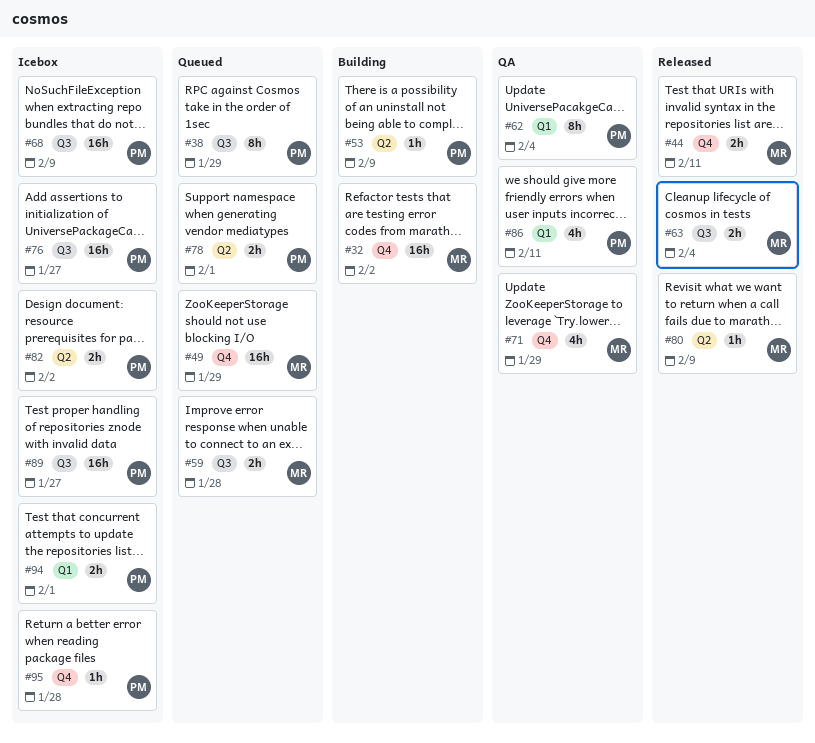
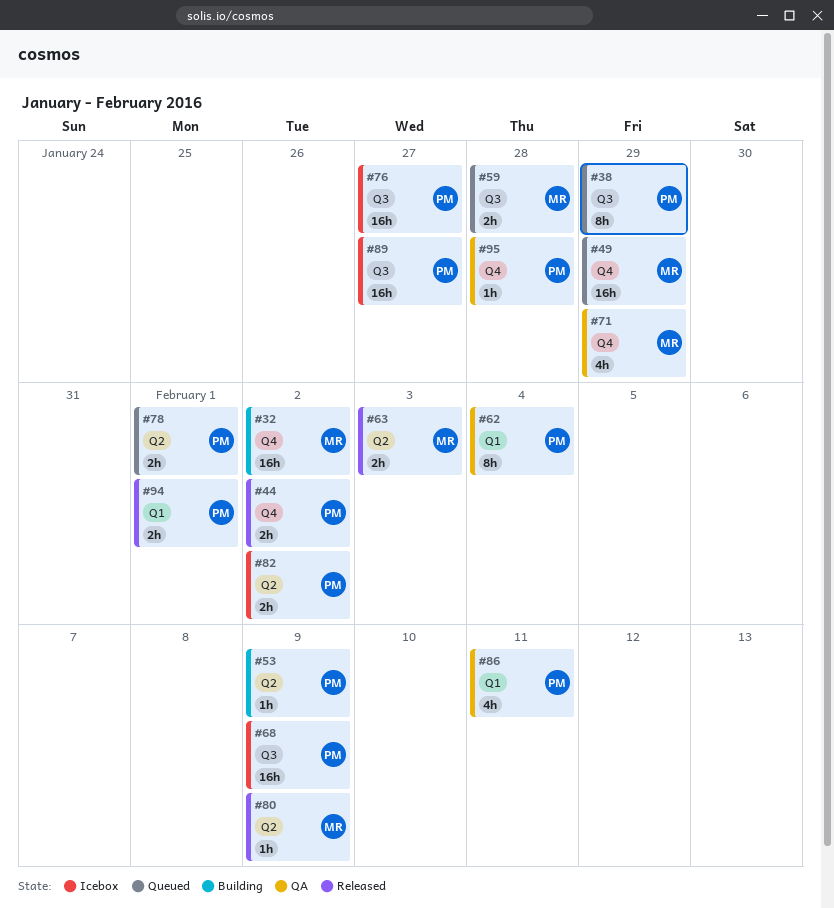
#44, owner: MR -> PM
#44, due: Feb 11 -> Feb 2
#63, label: Q3 -> Q2
#63, due: Feb 4 -> Feb 3
#94, status: Icebox -> Released
#95, status: Icebox -> QA

